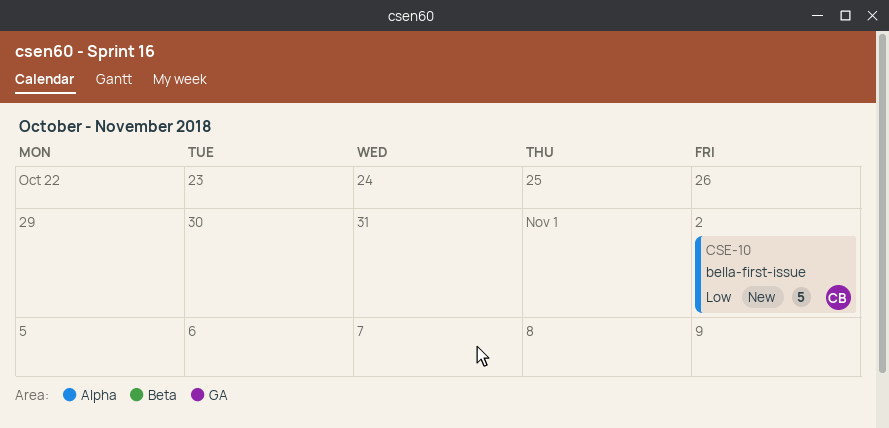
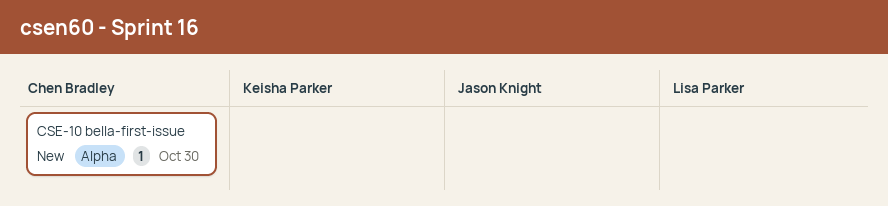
CSE-10, estimate: 5 -> 1
CSE-10, due: Nov 2 -> Oct 30

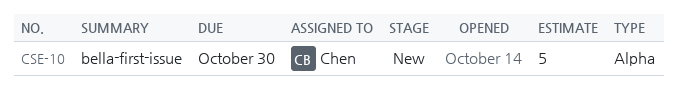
CSE-10, estimate: 1 -> 5

